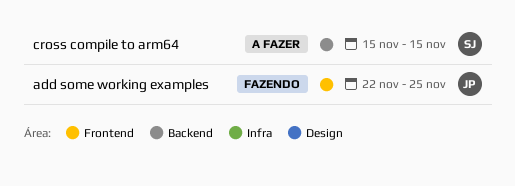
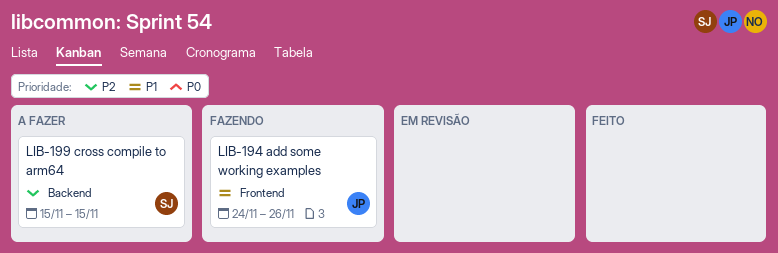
add some working examples, start: Nov 22 -> Nov 24
add some working examples, due: Nov 25 -> Nov 26

